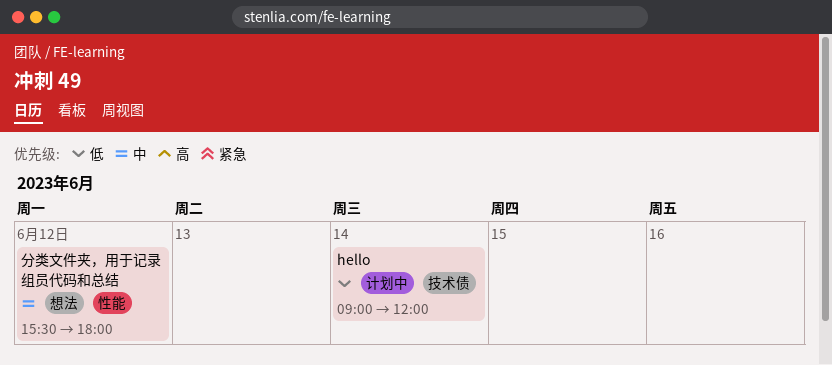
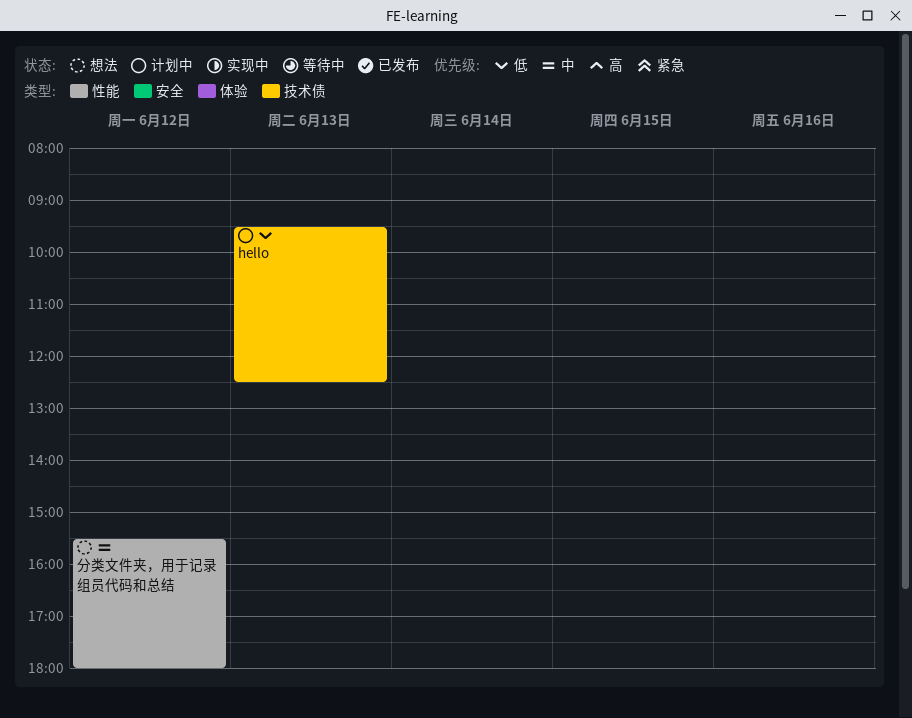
hello, day: Jun 14 -> Jun 13
hello, begins: 09:00 -> 09:30
hello, ends: 12:00 -> 12:30

